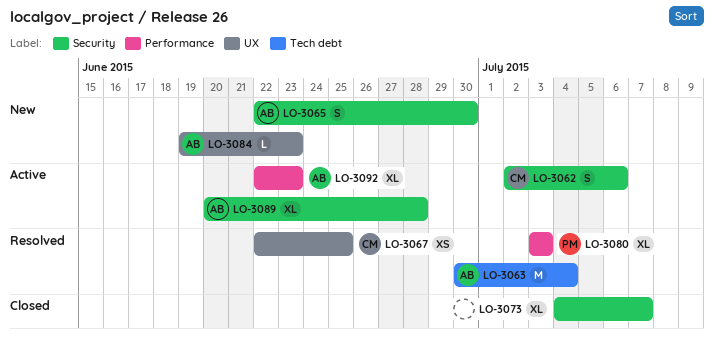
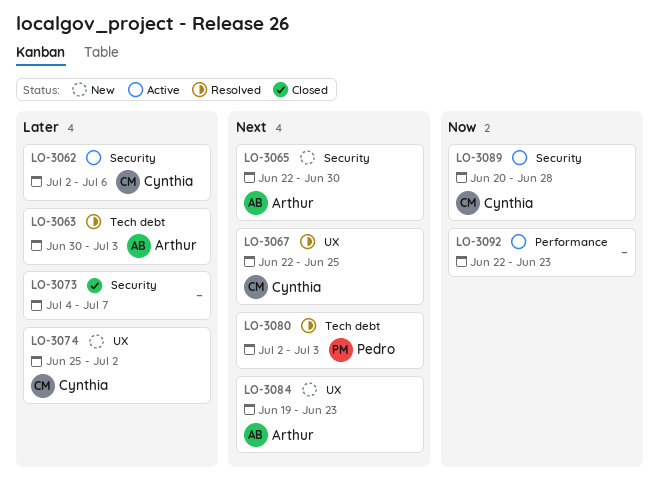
LO-3063, due: Jul 4 -> Jul 3
LO-3074: none -> present
LO-3080, label: Performance -> Tech debt
LO-3080, start: Jul 3 -> Jul 2
LO-3089, owner: Arthur -> Cynthia
LO-3092, owner: Arthur -> none

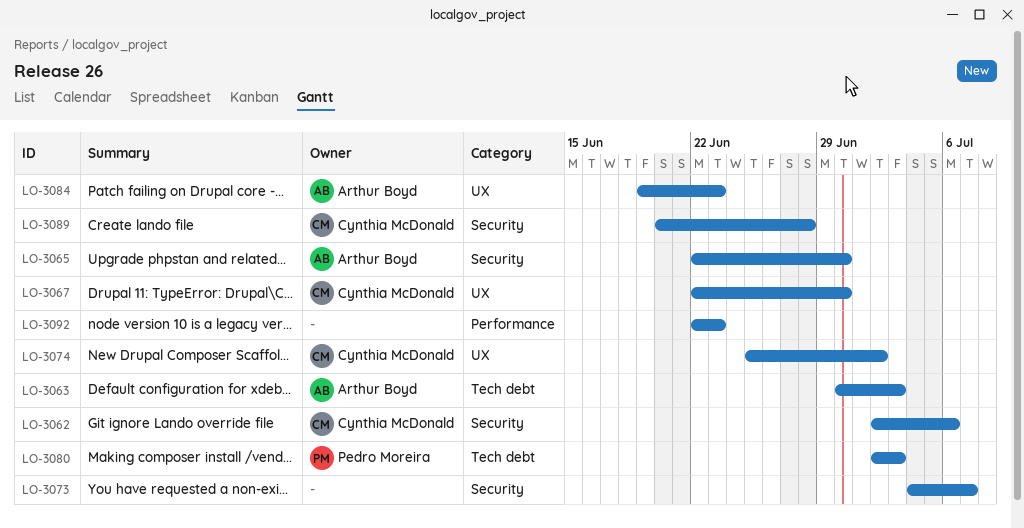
LO-3067, due: Jun 25 -> Jun 30

